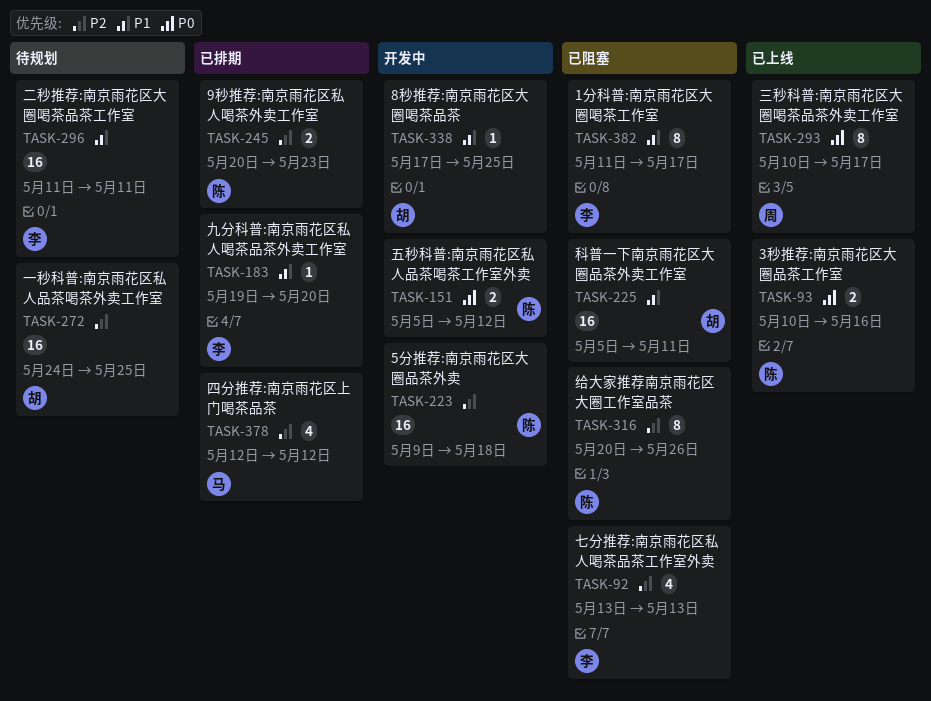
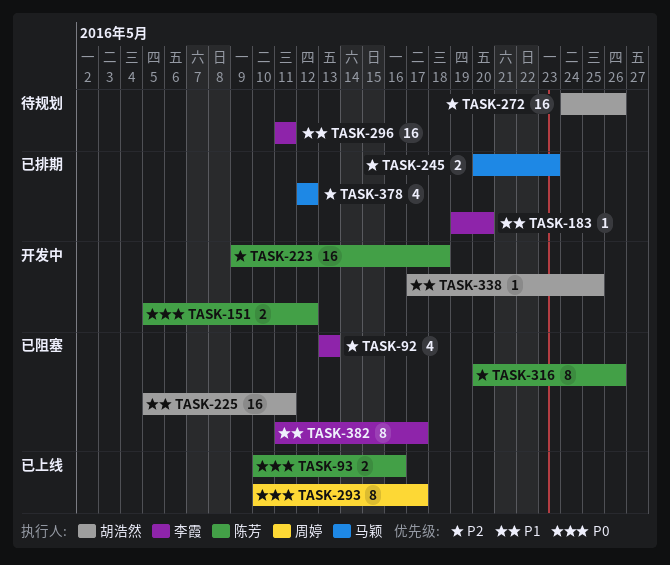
TASK-245, owner: 陈芳 -> 马颖
TASK-272, due: May 25 -> May 26

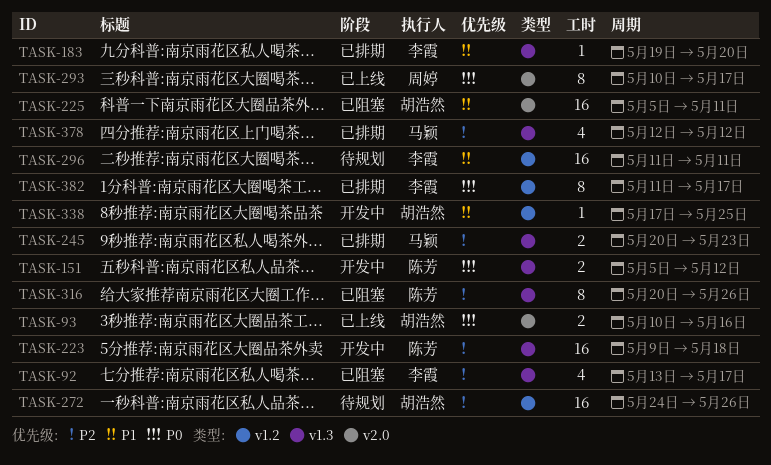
TASK-92, due: May 13 -> May 17
TASK-93, owner: 陈芳 -> 胡浩然
TASK-382, status: 已阻塞 -> 已排期
TASK-382, priority: P1 -> P0

